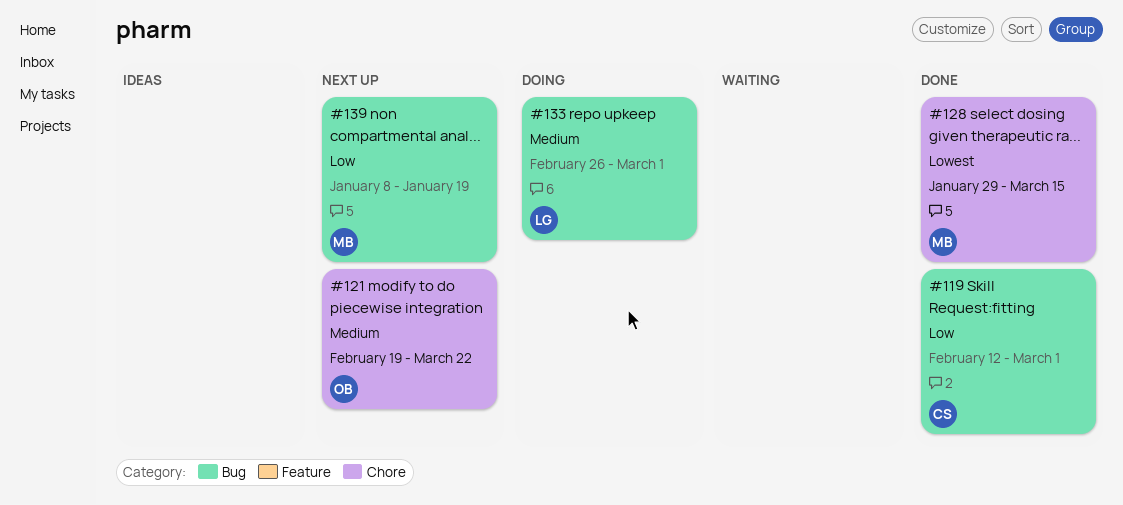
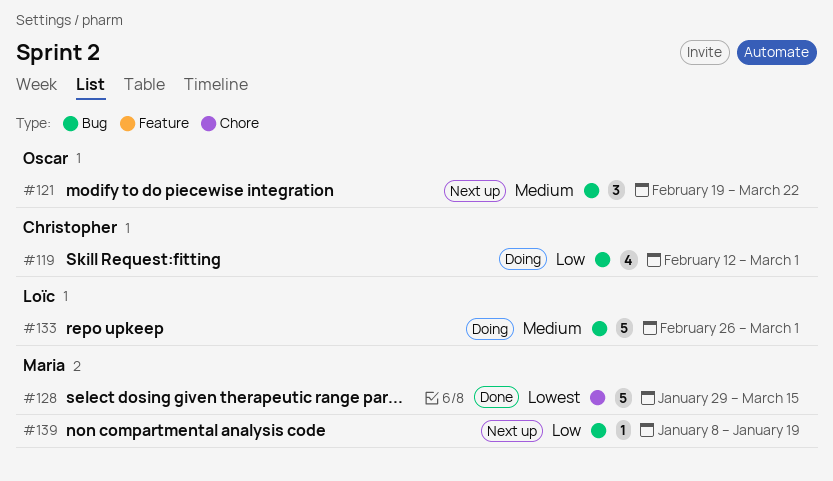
#119, status: Done -> Doing
#121, label: Chore -> Bug

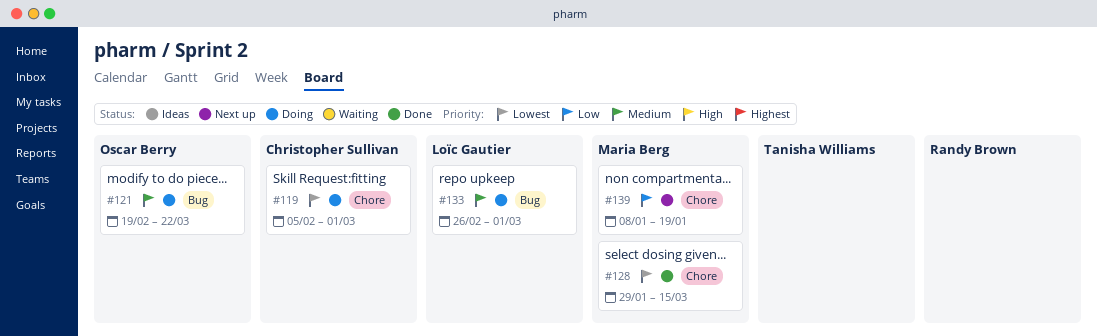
#119, priority: Low -> Lowest
#119, label: Bug -> Chore
#119, start: Feb 12 -> Feb 5
#121, status: Next up -> Doing
#139, label: Bug -> Chore

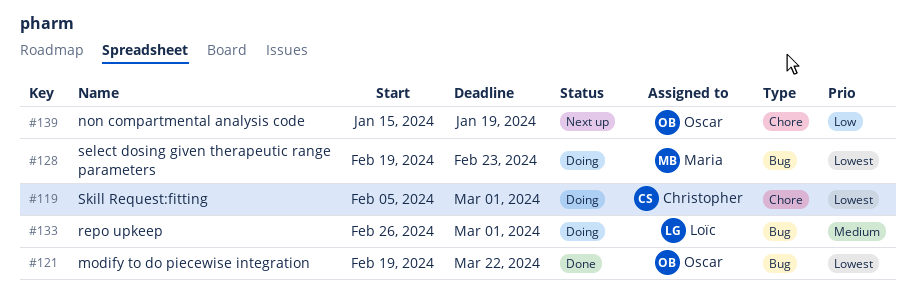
#121, status: Doing -> Done
#121, priority: Medium -> Lowest
#128, status: Done -> Doing
#128, label: Chore -> Bug
#128, start: Jan 29 -> Feb 19
#128, due: Mar 15 -> Feb 23
#139, owner: Maria Berg -> Oscar Berry
#139, start: Jan 8 -> Jan 15

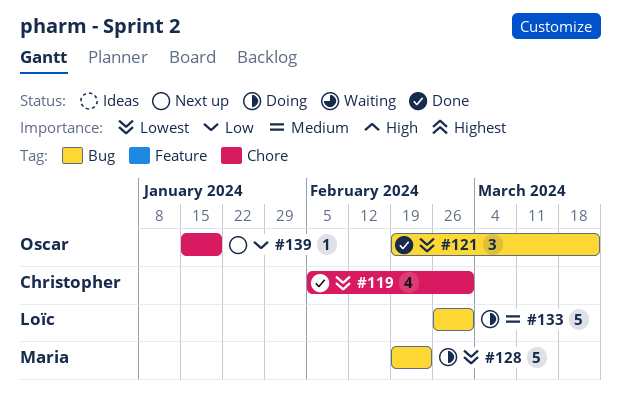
#119, status: Doing -> Done

